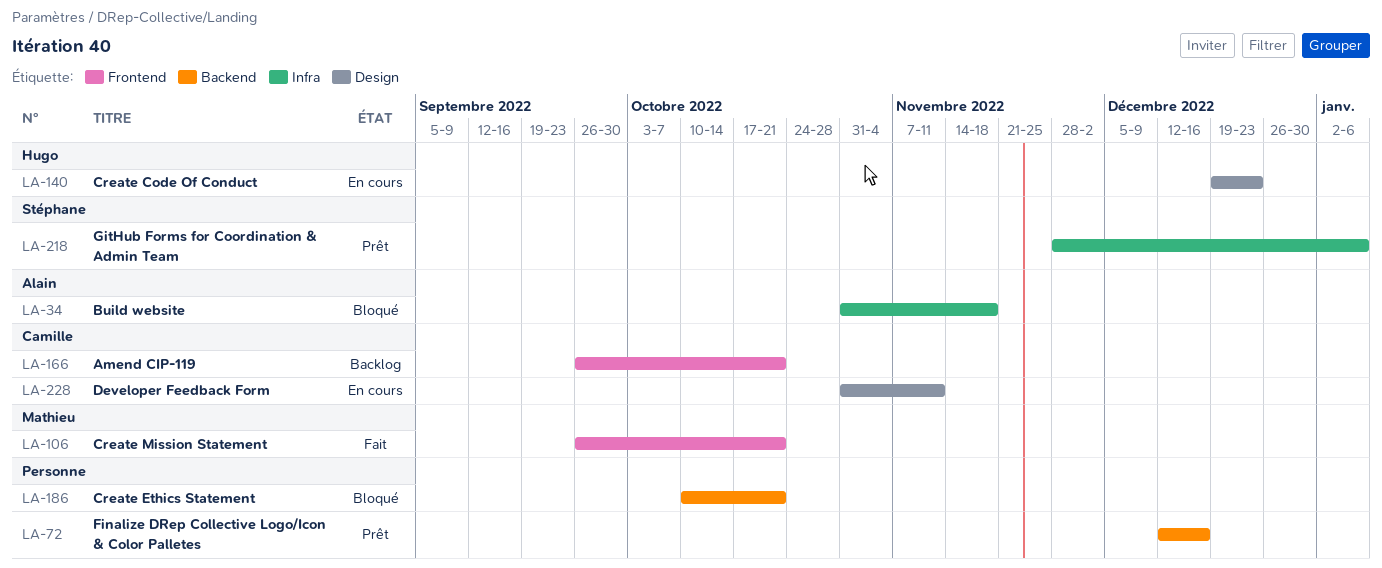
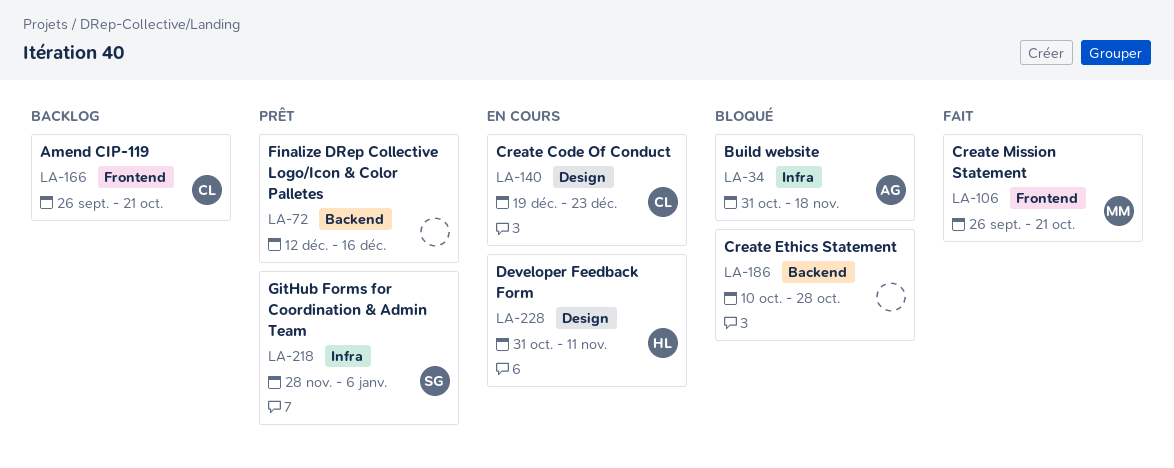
LA-140, owner: Hugo -> Camille
LA-186, due: Oct 21 -> Oct 28
LA-228, owner: Camille -> Hugo

